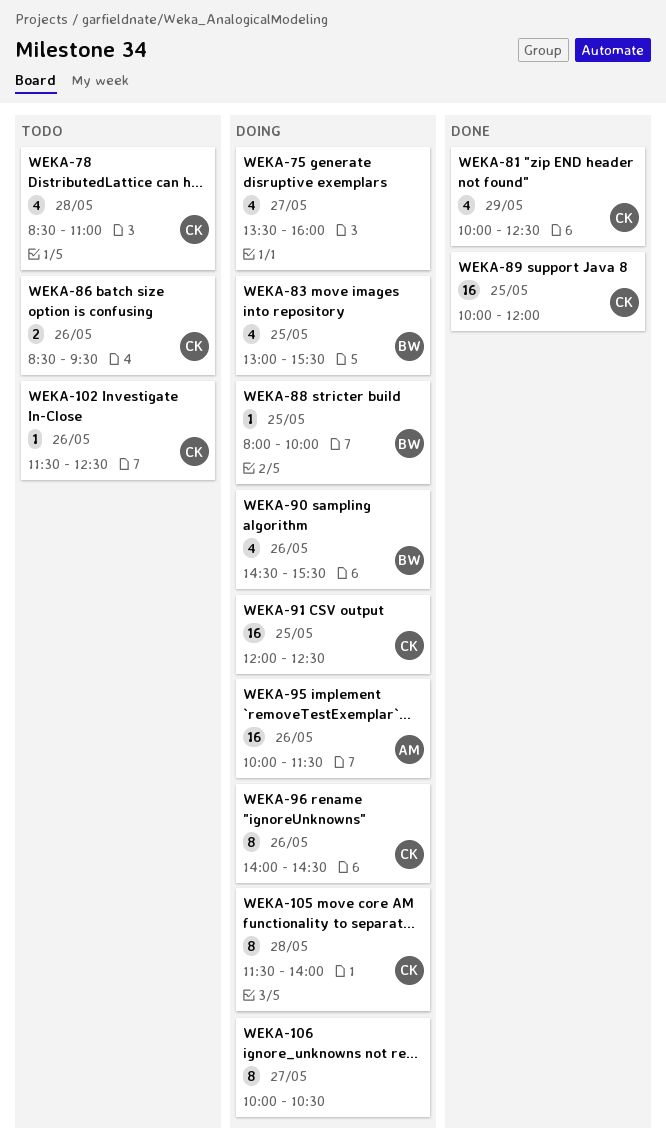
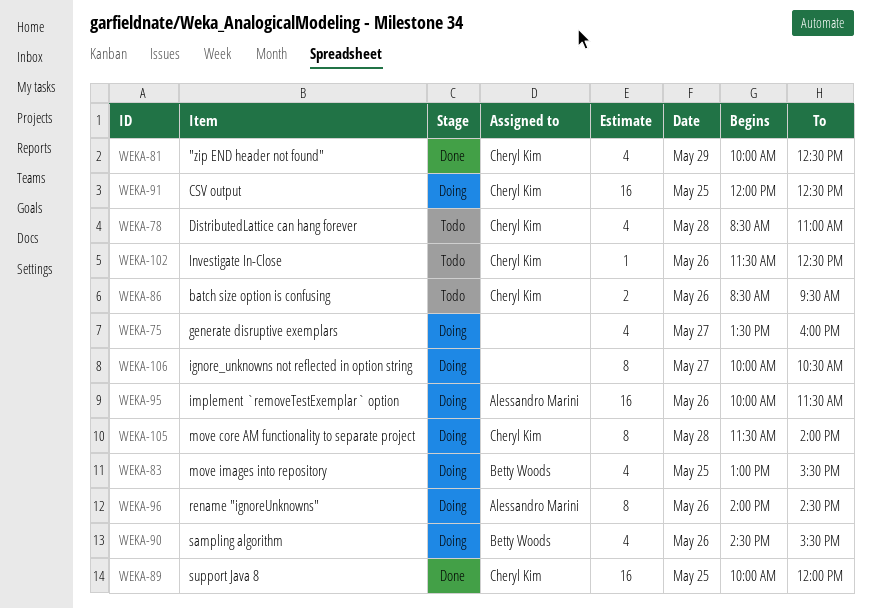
WEKA-88: present -> none
WEKA-96, owner: Cheryl Kim -> Alessandro Marini

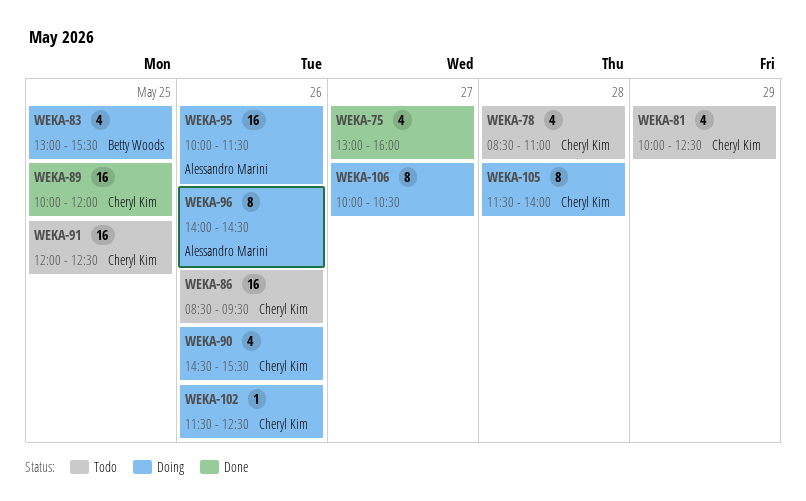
WEKA-75, status: Doing -> Done
WEKA-75, begins: 13:30 -> 13:00
WEKA-81, status: Done -> Todo
WEKA-86, estimate: 2 -> 16
WEKA-90, owner: Betty Woods -> Cheryl Kim
WEKA-91, status: Doing -> Todo
WEKA-102, status: Todo -> Doing

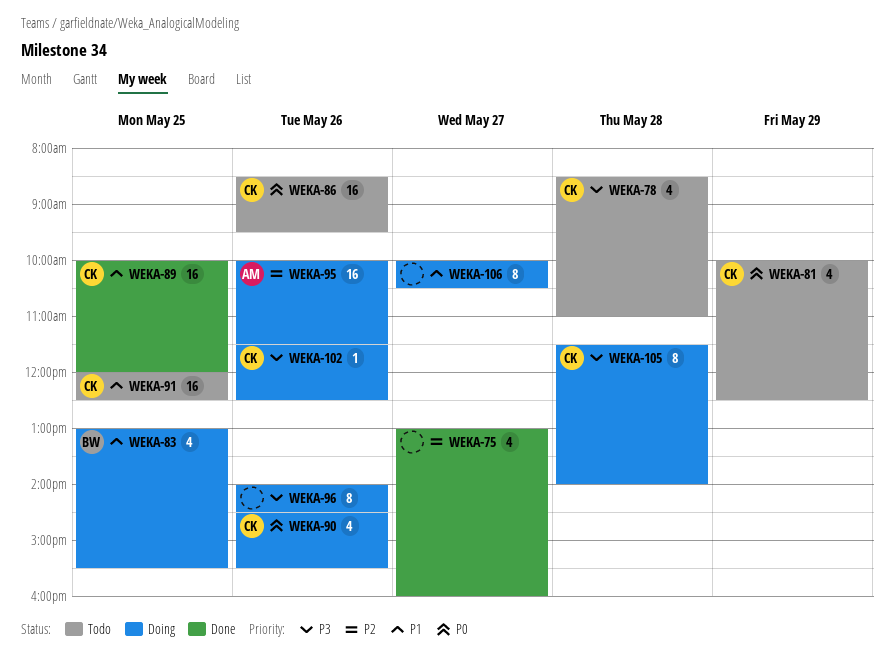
WEKA-96, owner: Alessandro Marini -> none

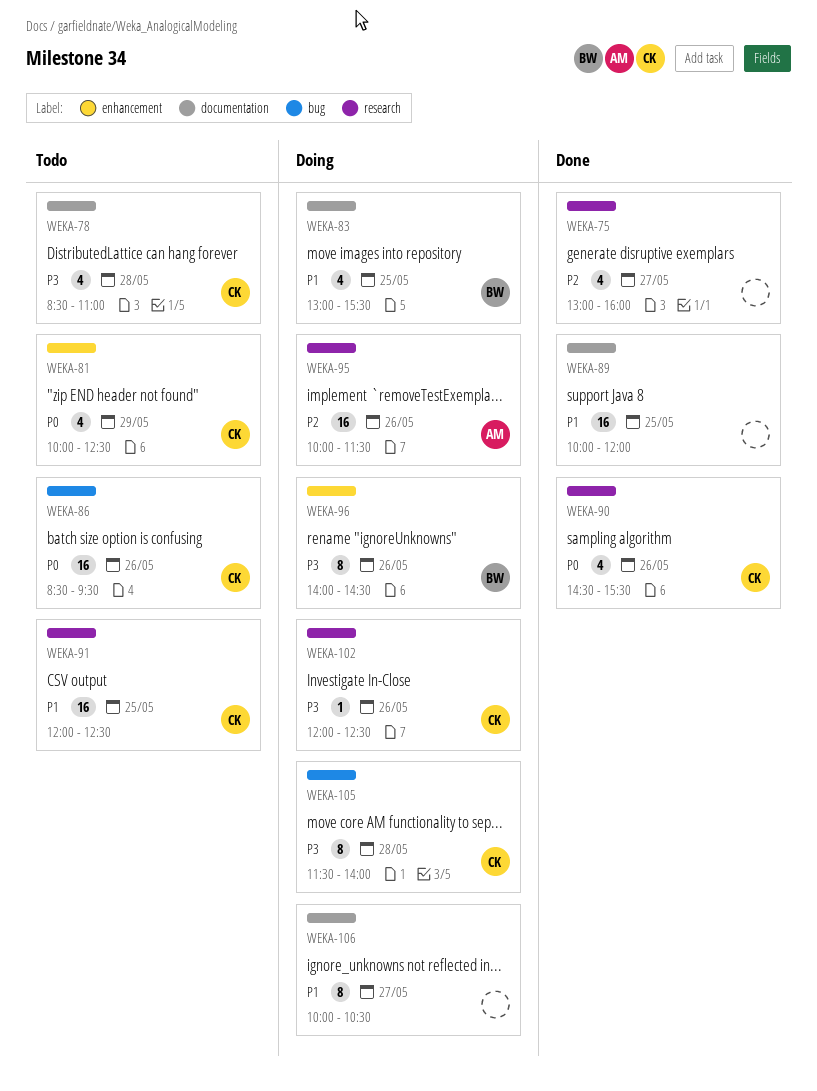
WEKA-89, owner: CK -> none
WEKA-90, status: Doing -> Done
WEKA-96, owner: none -> BW
WEKA-102, begins: 11:30 -> 12:00

